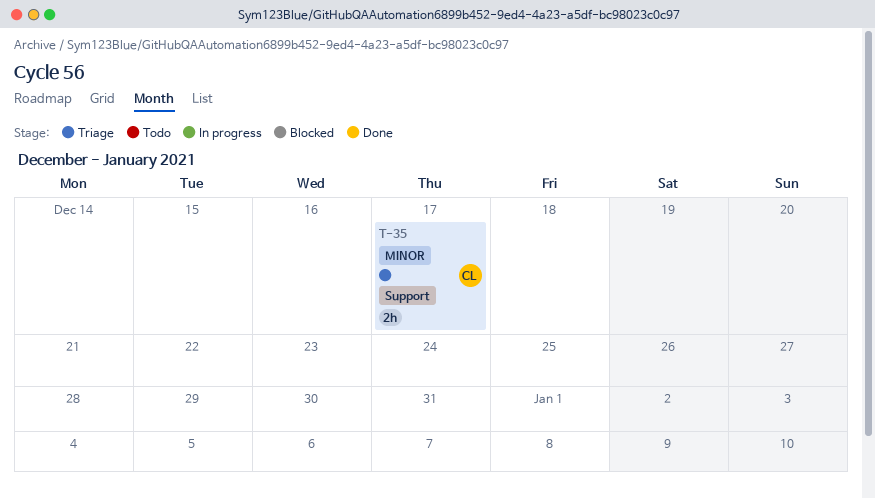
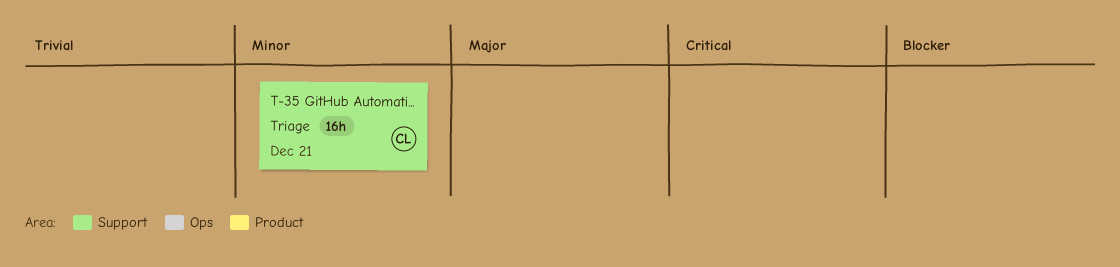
T-35, estimate: 2h -> 16h
T-35, due: Dec 17 -> Dec 21

